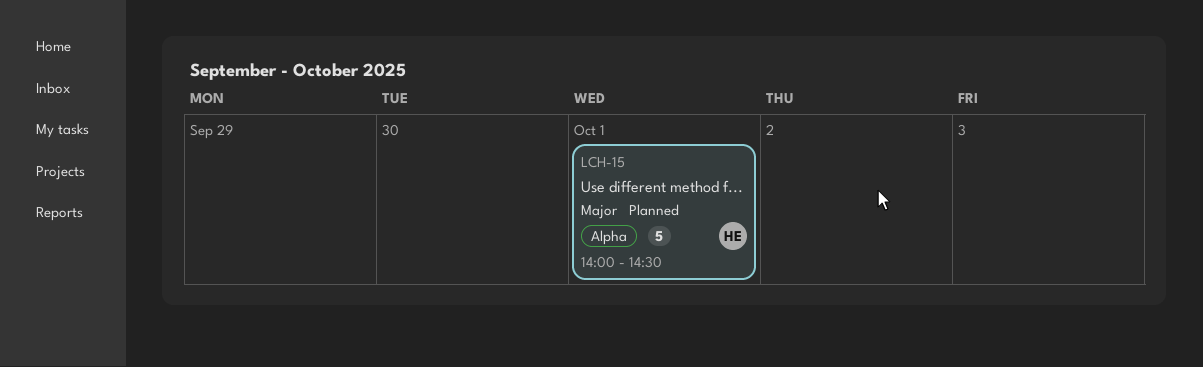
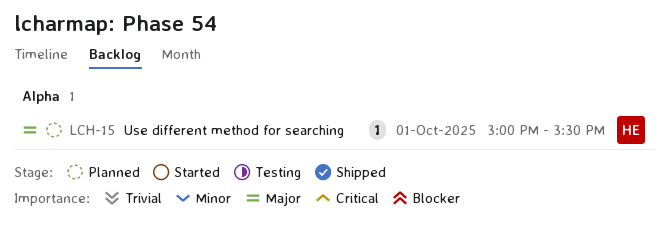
LCH-15, estimate: 5 -> 1
LCH-15, begins: 14:00 -> 15:00
LCH-15, ends: 14:30 -> 15:30

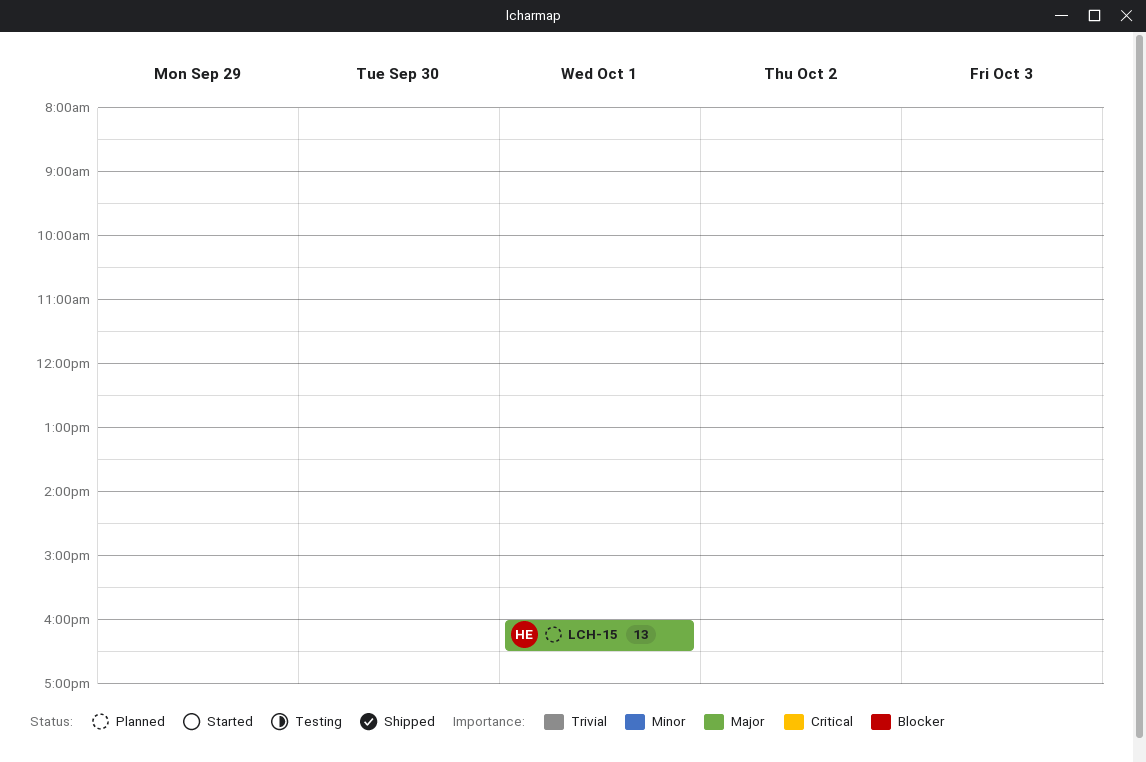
LCH-15, estimate: 1 -> 13
LCH-15, begins: 15:00 -> 16:00
LCH-15, ends: 15:30 -> 16:30

